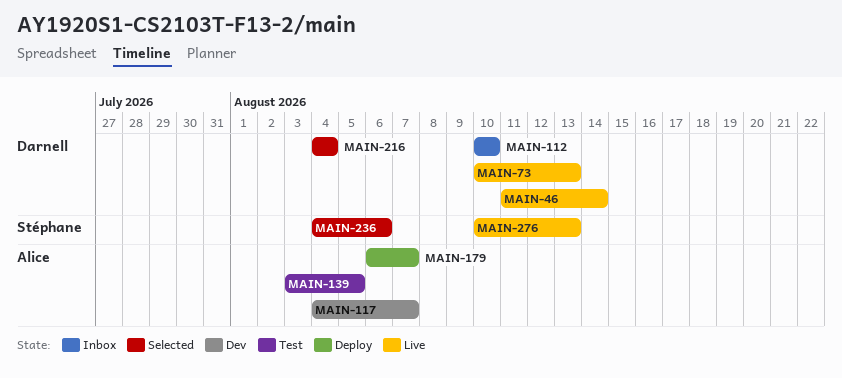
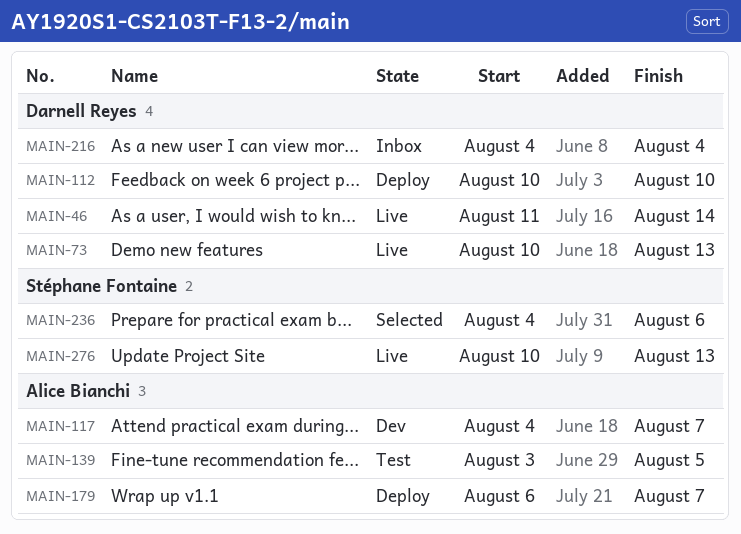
MAIN-112, status: Inbox -> Deploy
MAIN-216, status: Selected -> Inbox

